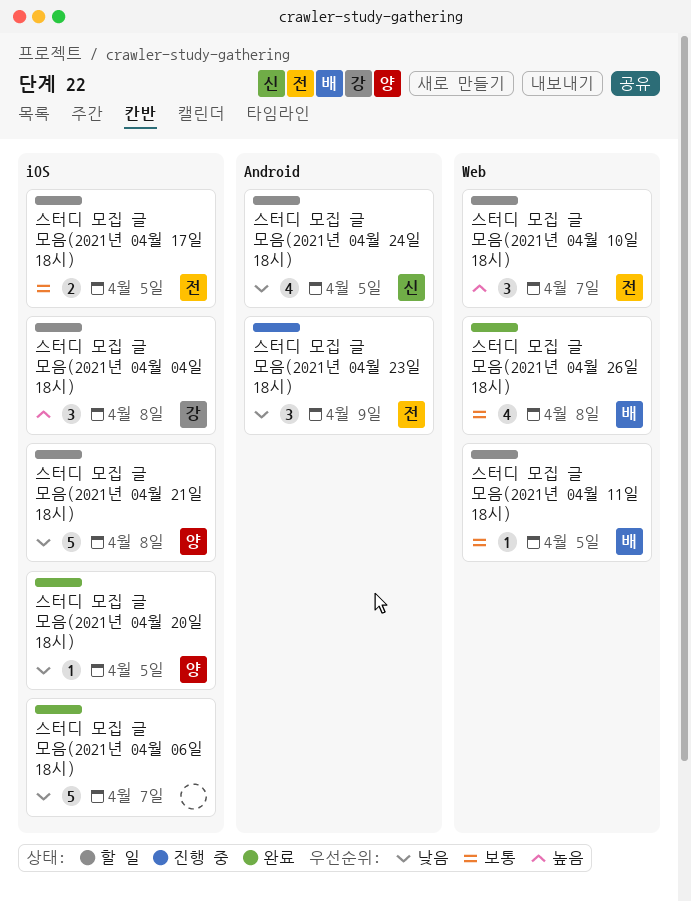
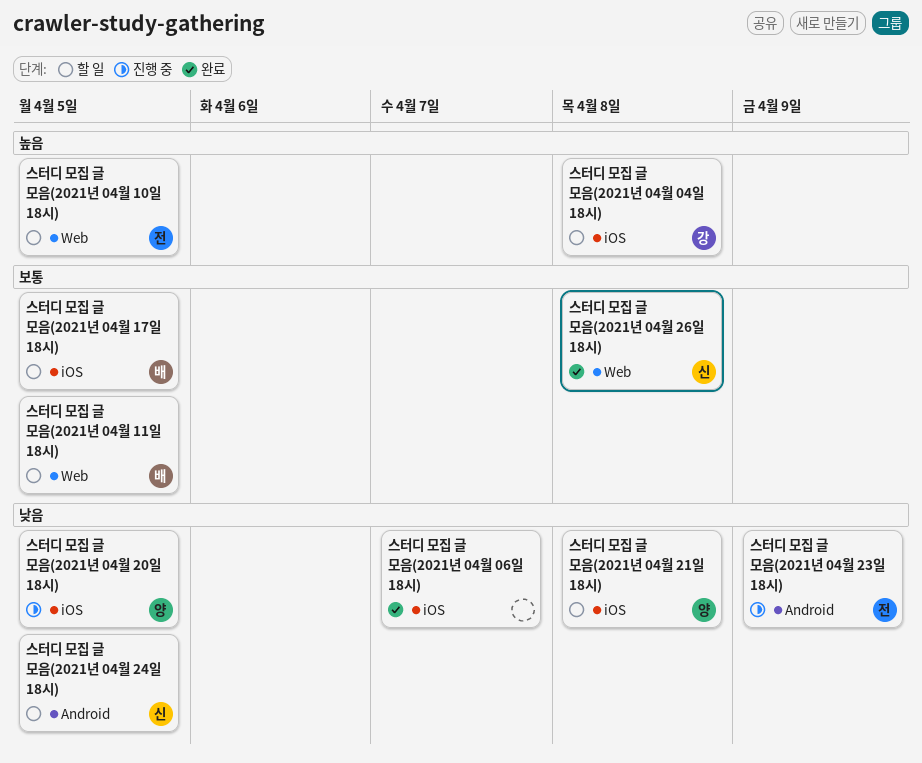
스터디 모집 글 모음(2021년 04월 10일 18시), due: Apr 7 -> Apr 5
스터디 모집 글 모음(2021년 04월 17일 18시), owner: 전 -> 배
스터디 모집 글 모음(2021년 04월 20일 18시), status: 완료 -> 진행 중
스터디 모집 글 모음(2021년 04월 26일 18시), owner: 배 -> 신

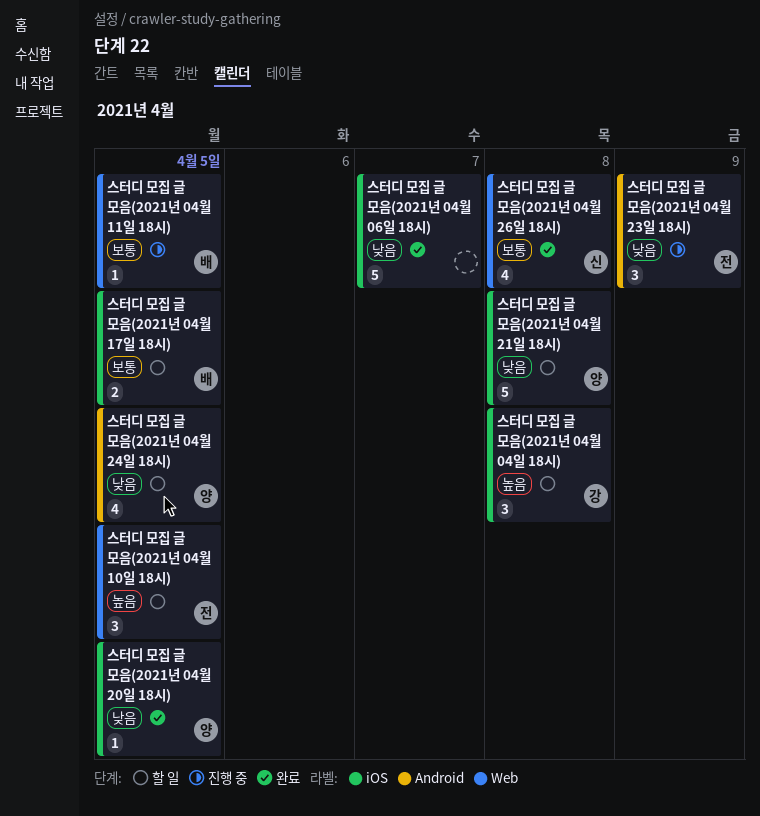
스터디 모집 글 모음(2021년 04월 11일 18시), status: 할 일 -> 진행 중
스터디 모집 글 모음(2021년 04월 20일 18시), status: 진행 중 -> 완료
스터디 모집 글 모음(2021년 04월 24일 18시), owner: 신 -> 양

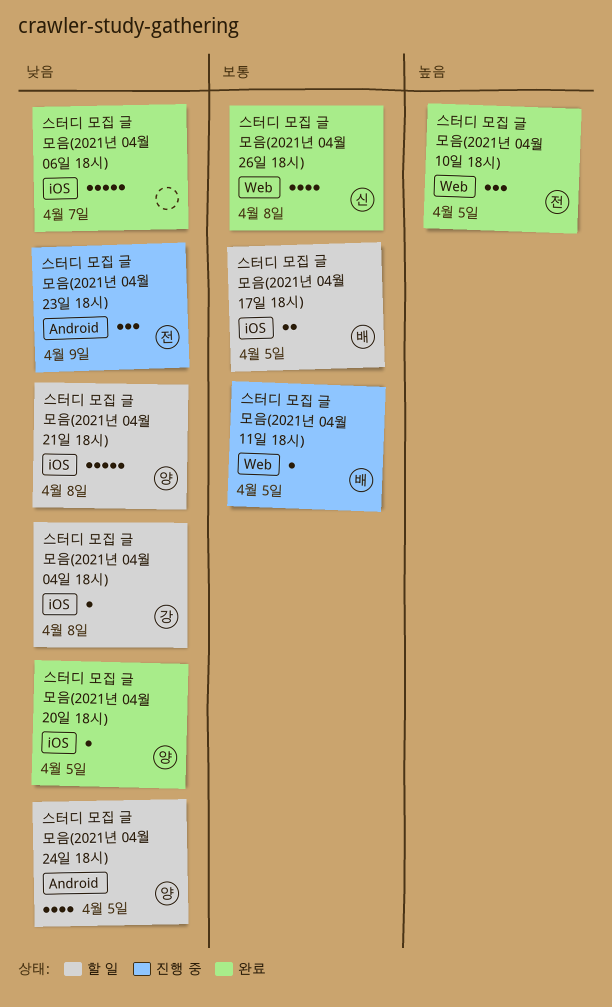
스터디 모집 글 모음(2021년 04월 04일 18시), priority: 높음 -> 낮음
스터디 모집 글 모음(2021년 04월 04일 18시), estimate: 3 -> 1
스터디 모집 글 모음(2021년 04월 10일 18시), status: 할 일 -> 완료

